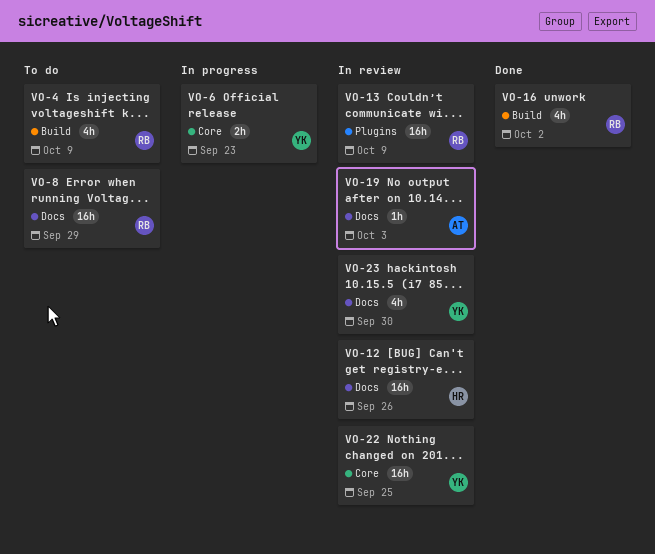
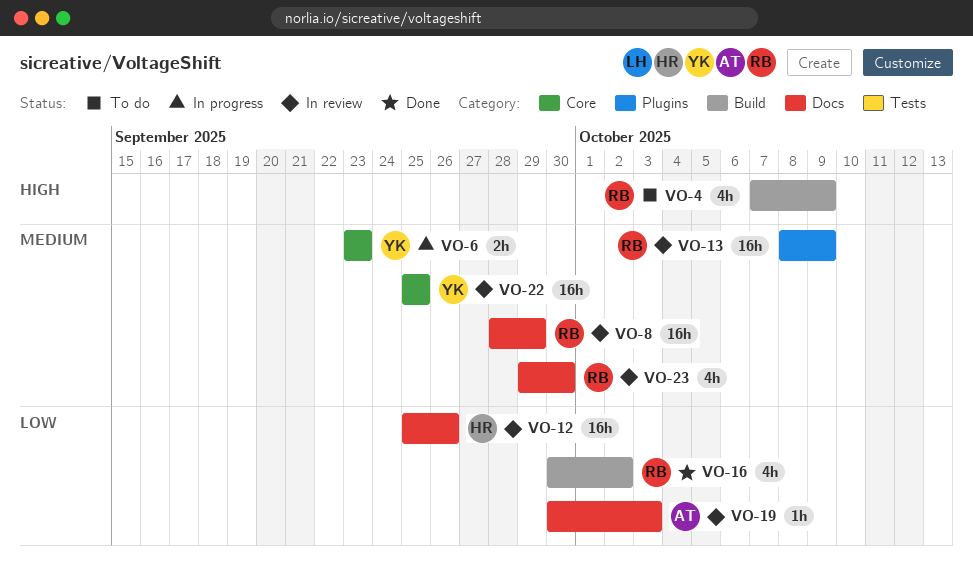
VO-8, status: To do -> In review
VO-23, owner: YK -> RB

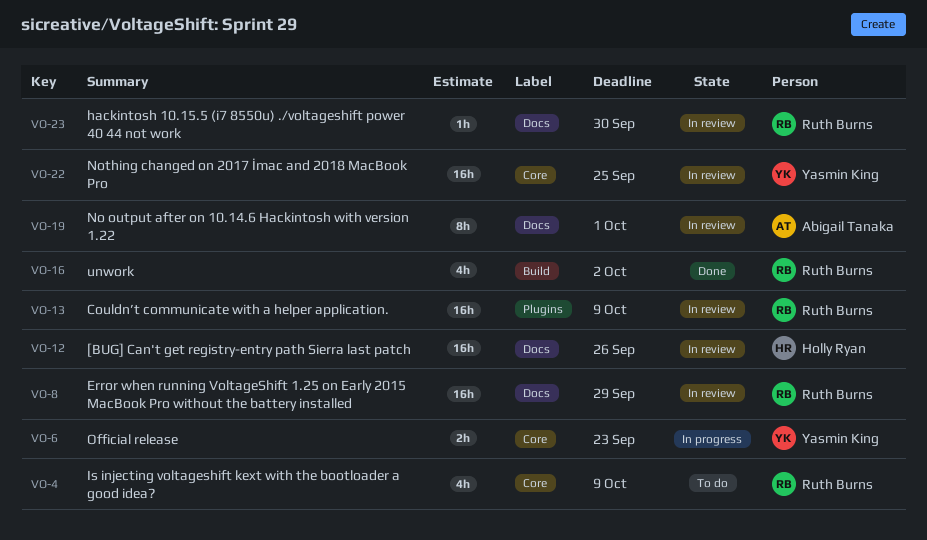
VO-4, label: Build -> Core
VO-19, estimate: 1h -> 8h
VO-19, due: Oct 3 -> Oct 1
VO-23, estimate: 4h -> 1h

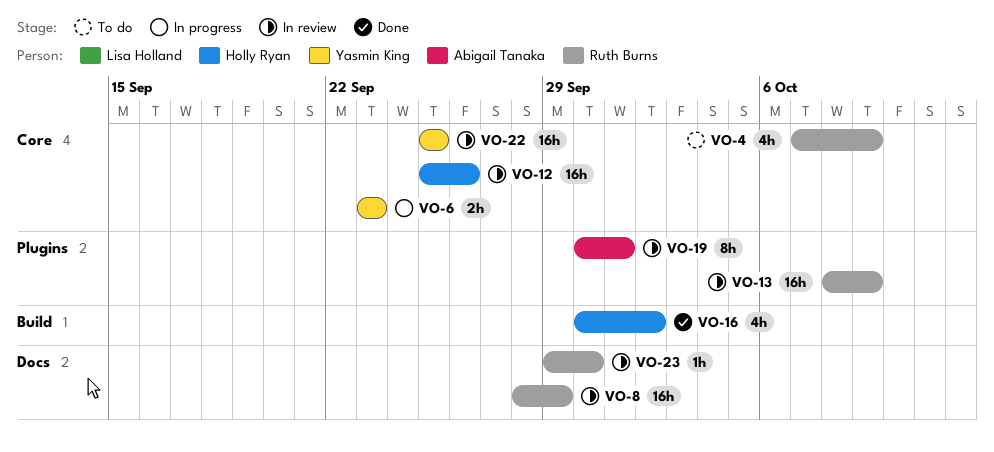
VO-12, label: Docs -> Core
VO-16, owner: Ruth Burns -> Holly Ryan
VO-19, label: Docs -> Plugins

